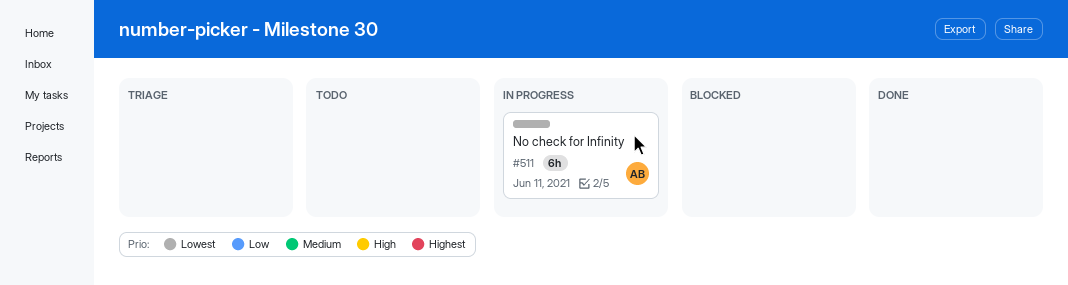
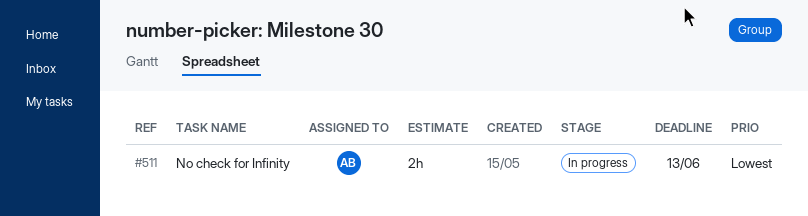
#511, estimate: 6h -> 2h
#511, due: Jun 11 -> Jun 13

